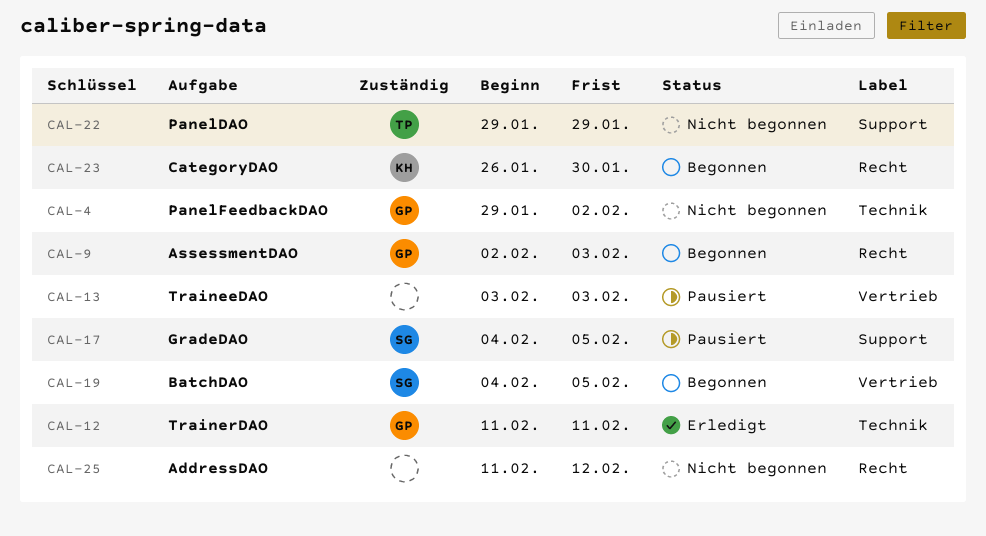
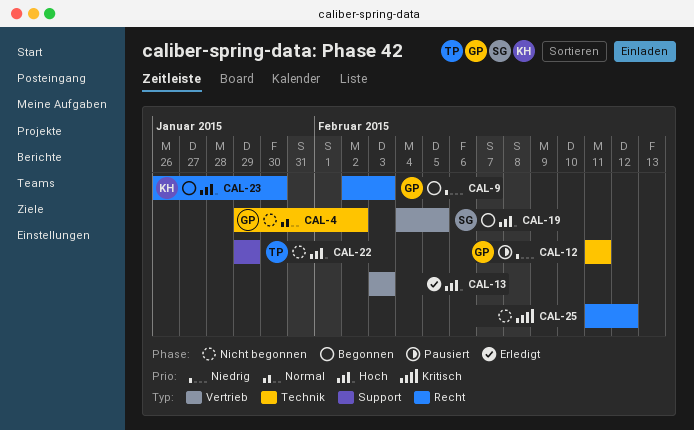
CAL-12, status: Erledigt -> Pausiert
CAL-13, status: Pausiert -> Erledigt
CAL-17: present -> none

